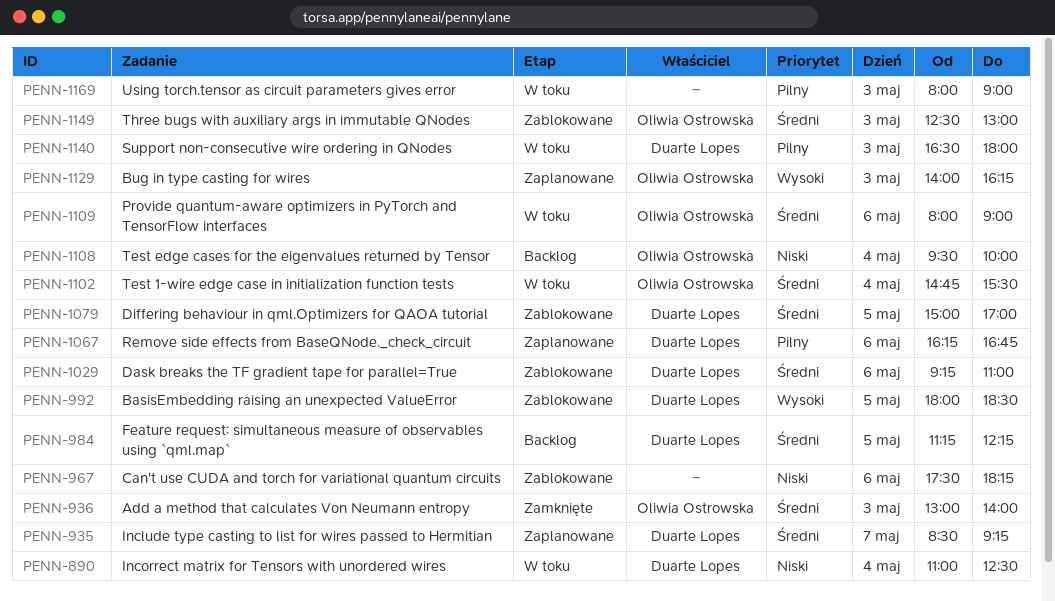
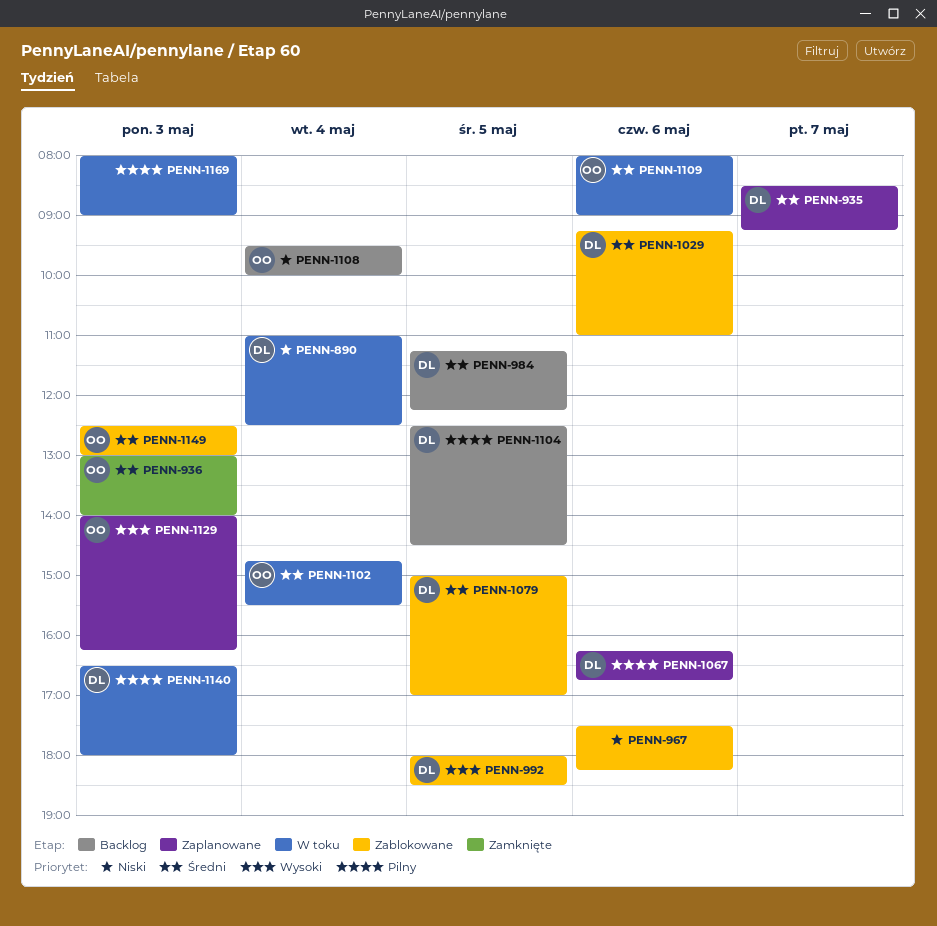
PENN-1104: none -> present

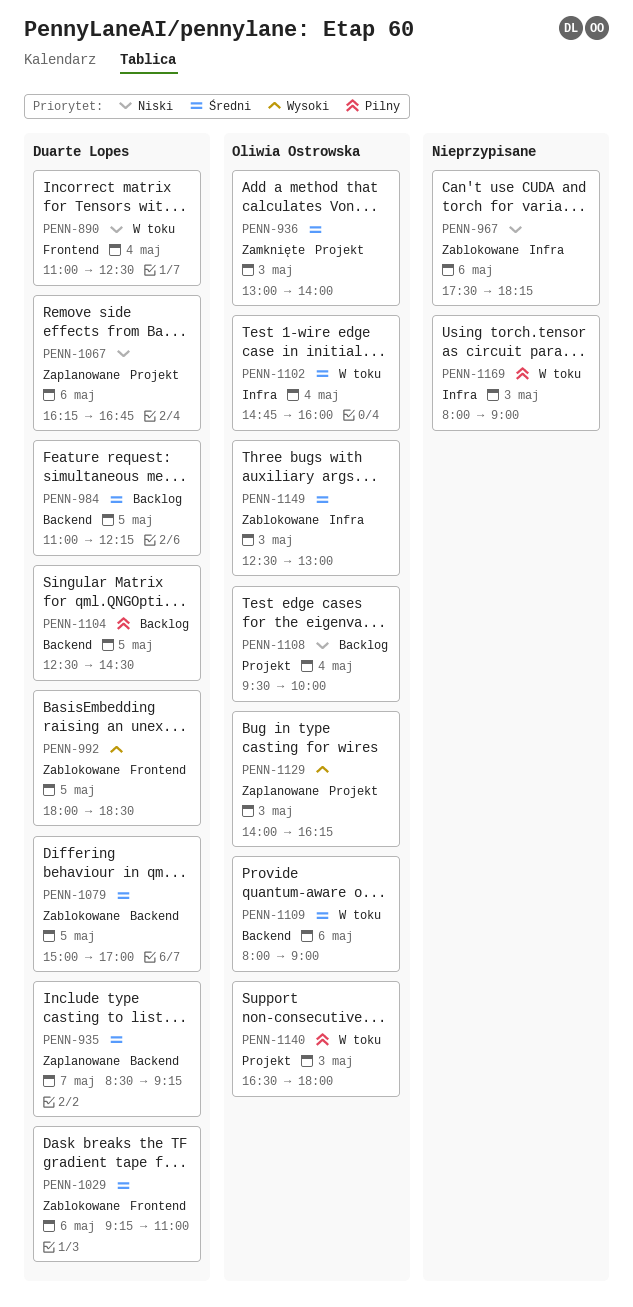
PENN-984, begins: 11:15 -> 11:00
PENN-1067, priority: Pilny -> Niski
PENN-1102, ends: 15:30 -> 16:00
PENN-1140, owner: Duarte Lopes -> Oliwia Ostrowska

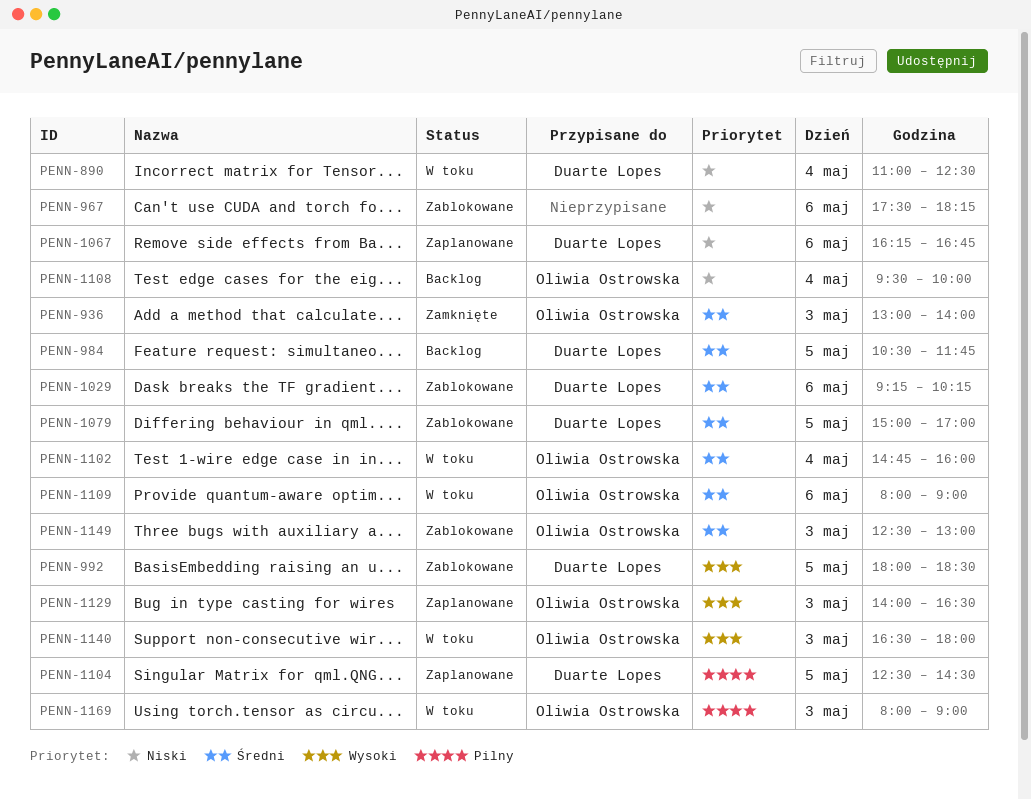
PENN-935: present -> none
PENN-984, begins: 11:00 -> 10:30
PENN-984, ends: 12:15 -> 11:45
PENN-1029, ends: 11:00 -> 10:15
PENN-1104, status: Backlog -> Zaplanowane
PENN-1129, ends: 16:15 -> 16:30
PENN-1140, priority: Pilny -> Wysoki
PENN-1169, owner: none -> Oliwia Ostrowska

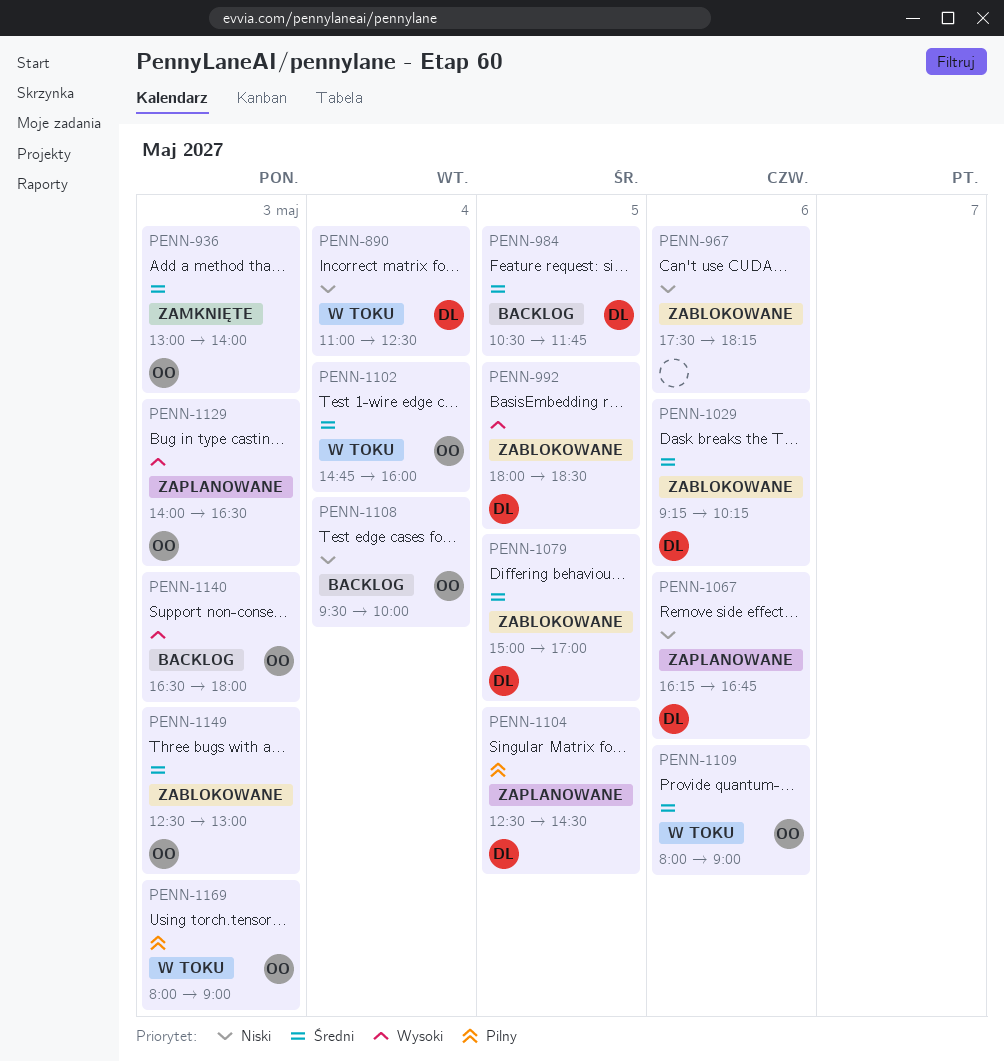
PENN-1140, status: W toku -> Backlog

